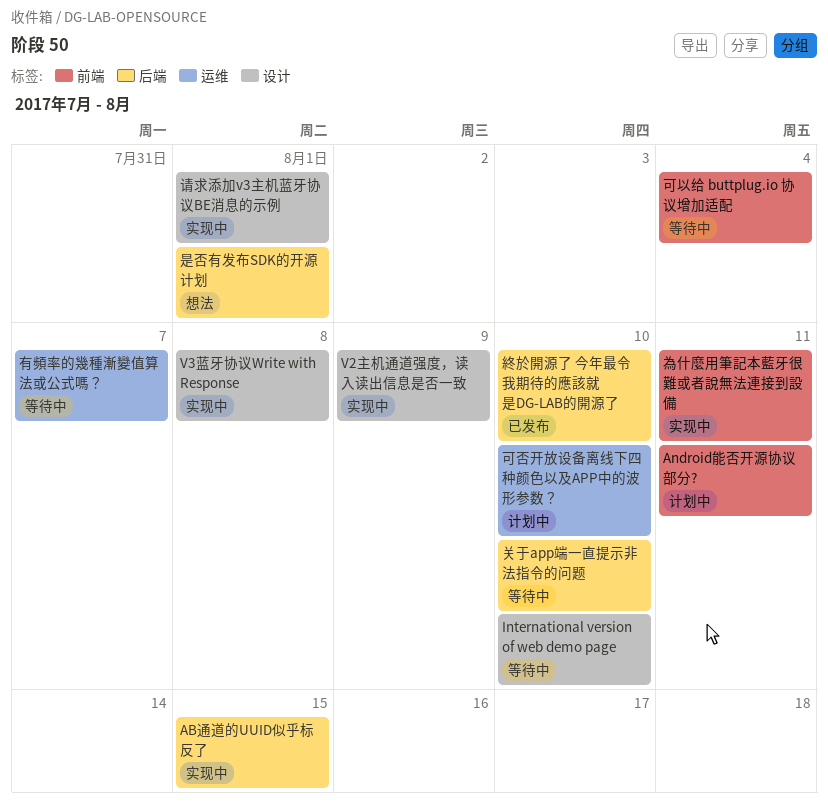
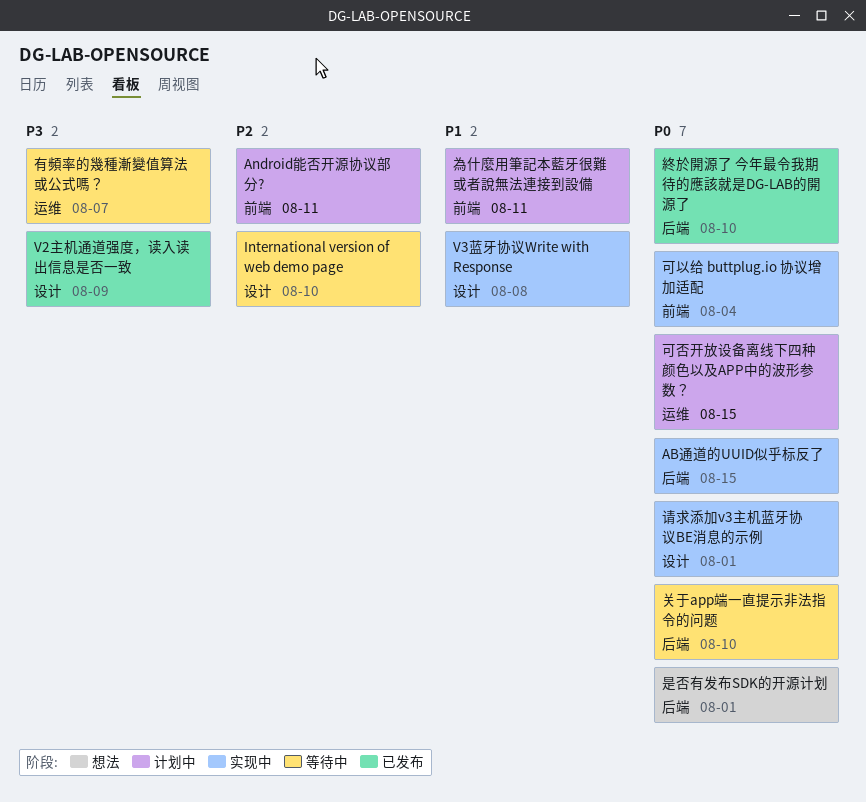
V2主机通道强度，读入读出信息是否一致, status: 实现中 -> 已发布
可以给 buttplug.io 协议增加适配, status: 等待中 -> 实现中
可否开放设备离线下四种颜色以及APP中的波形参数？, due: Aug 10 -> Aug 15
為什麼用筆記本藍牙很難或者說無法連接到設備, status: 实现中 -> 计划中

